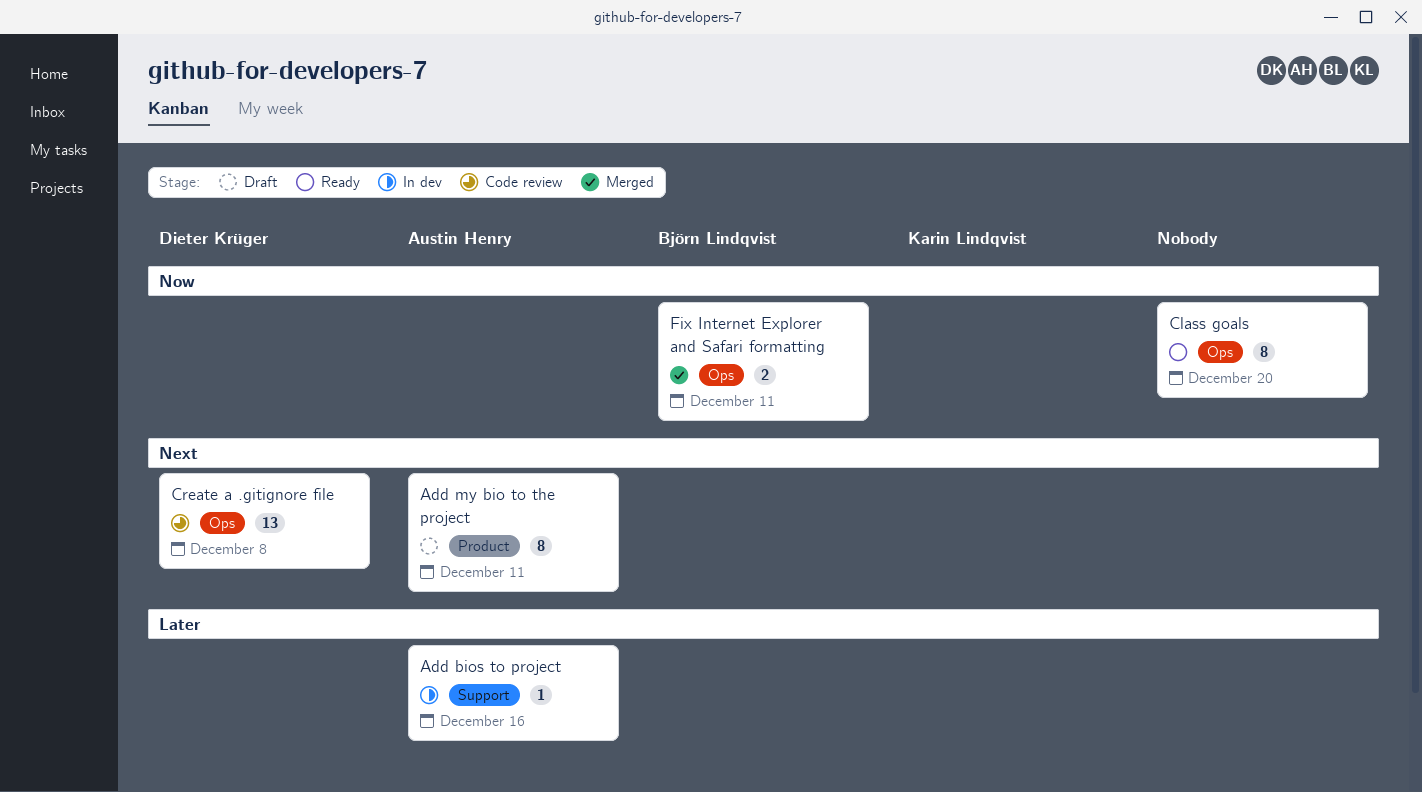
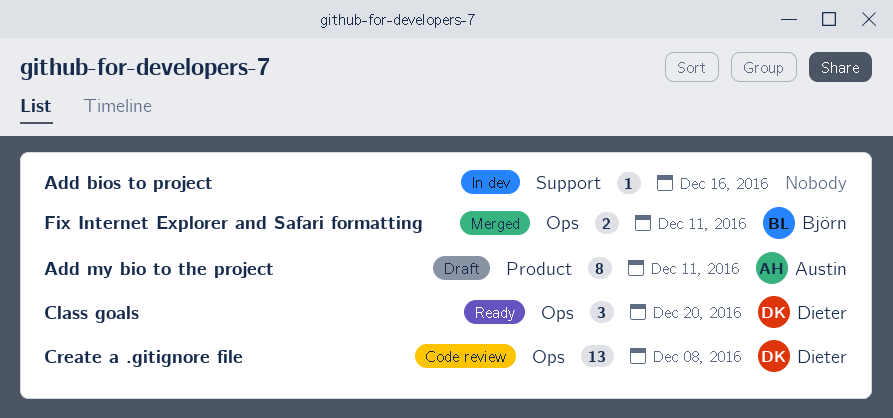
Add bios to project, owner: Austin Henry -> none
Class goals, owner: none -> Dieter Krüger
Class goals, estimate: 8 -> 3

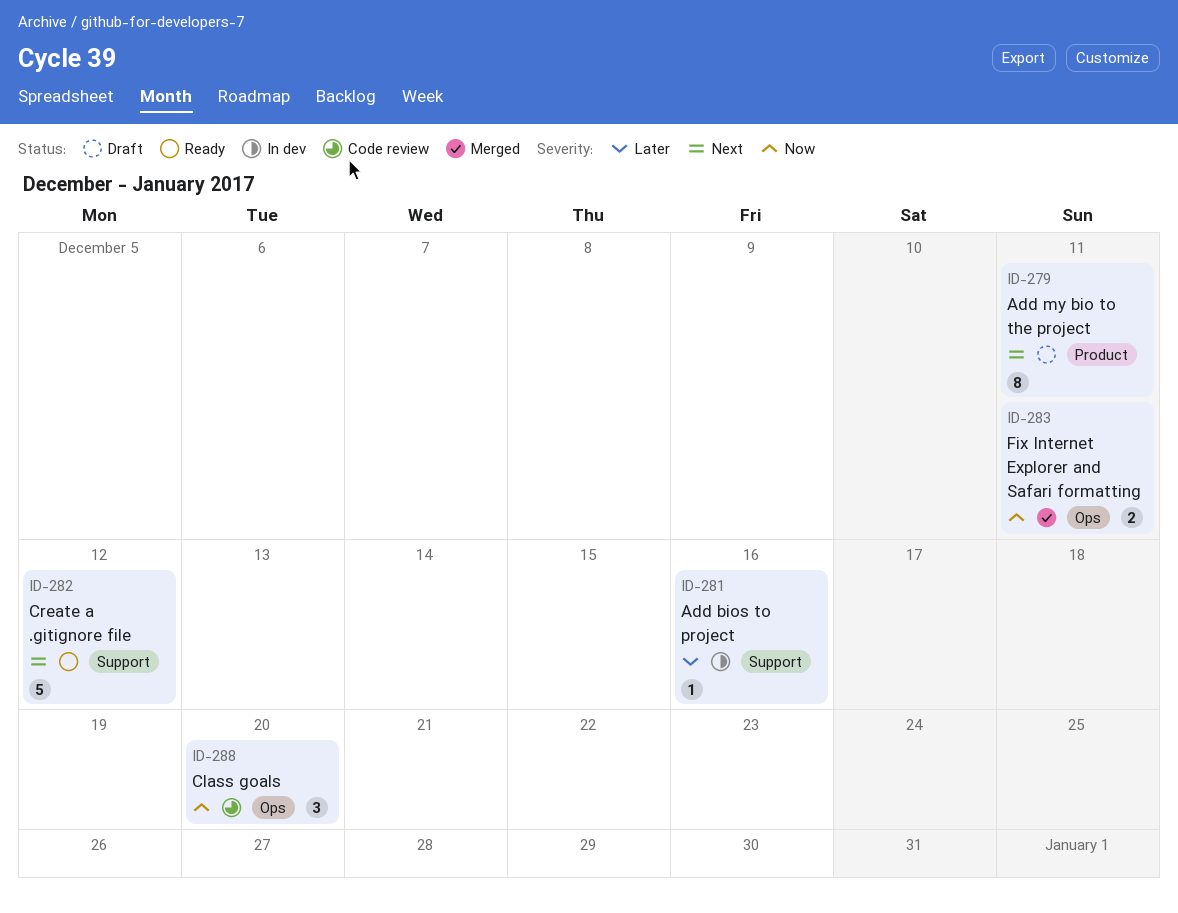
Class goals, status: Ready -> Code review
Create a .gitignore file, status: Code review -> Ready
Create a .gitignore file, label: Ops -> Support
Create a .gitignore file, estimate: 13 -> 5
Create a .gitignore file, due: Dec 8 -> Dec 12

